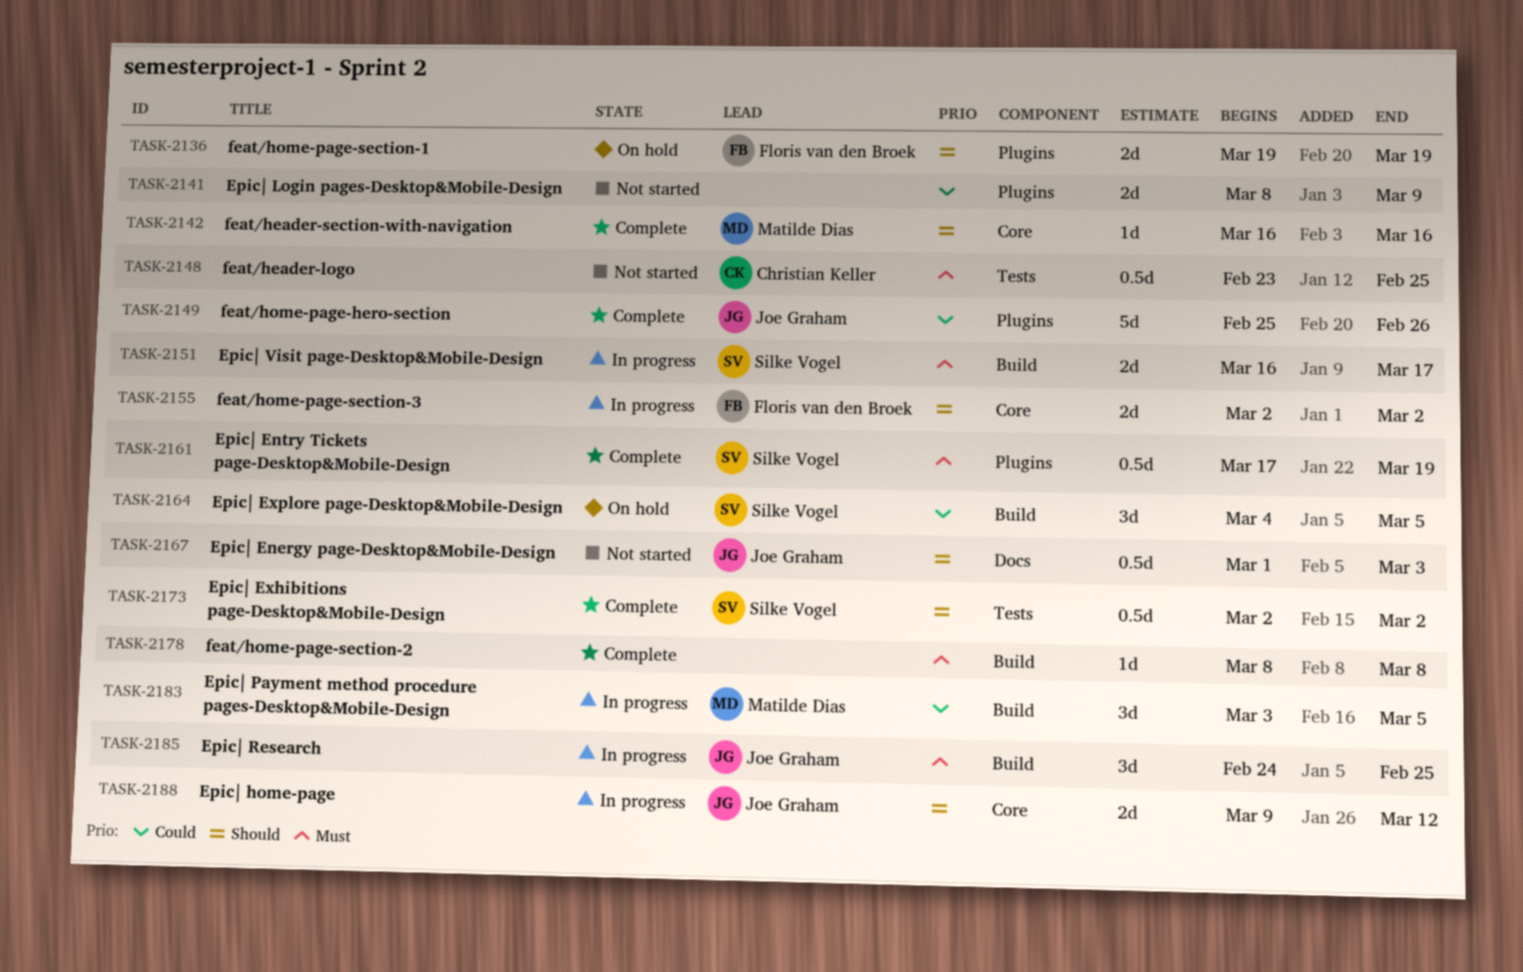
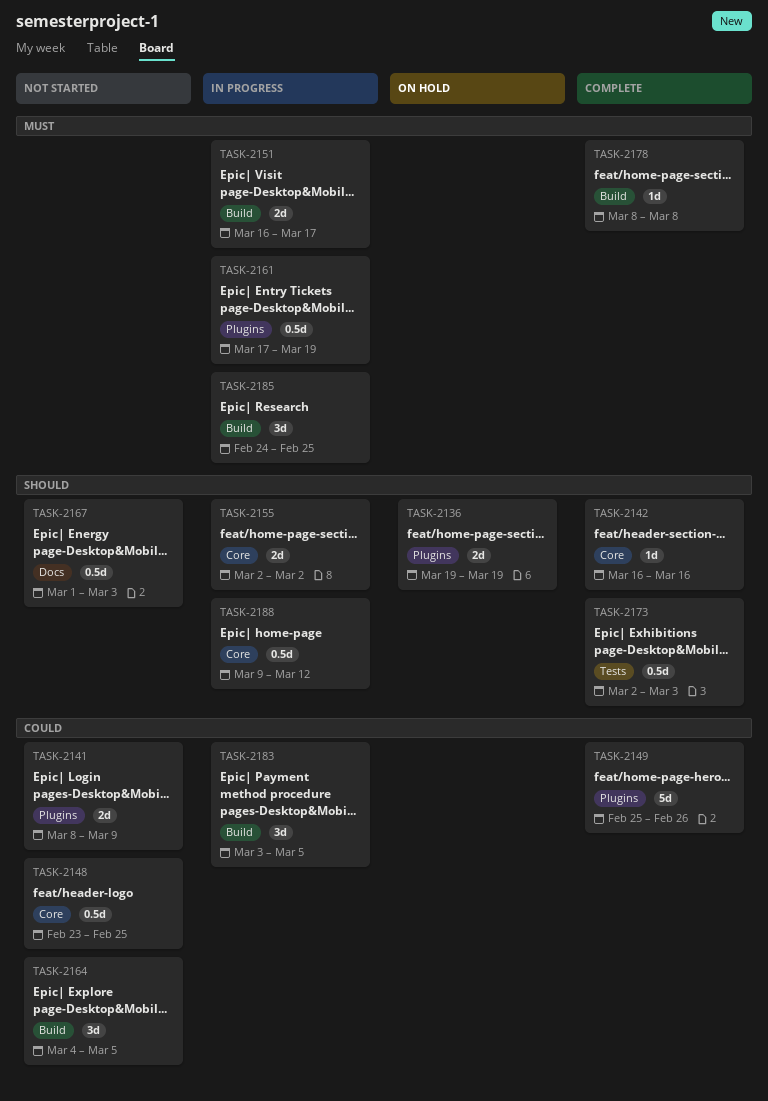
TASK-2148, priority: Must -> Could
TASK-2148, label: Tests -> Core
TASK-2161, status: Complete -> In progress
TASK-2164, status: On hold -> Not started
TASK-2173, due: Mar 2 -> Mar 3
TASK-2188, estimate: 2d -> 0.5d

